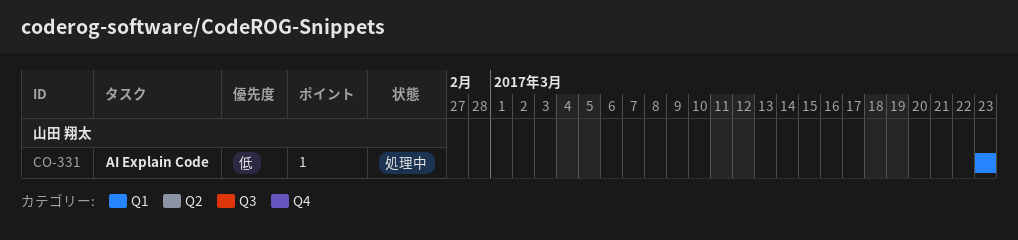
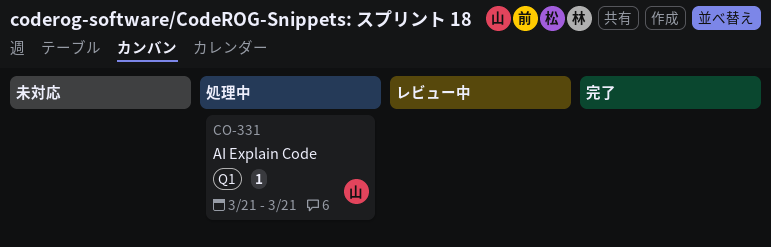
CO-331, start: Mar 23 -> Mar 21
CO-331, due: Mar 23 -> Mar 21

